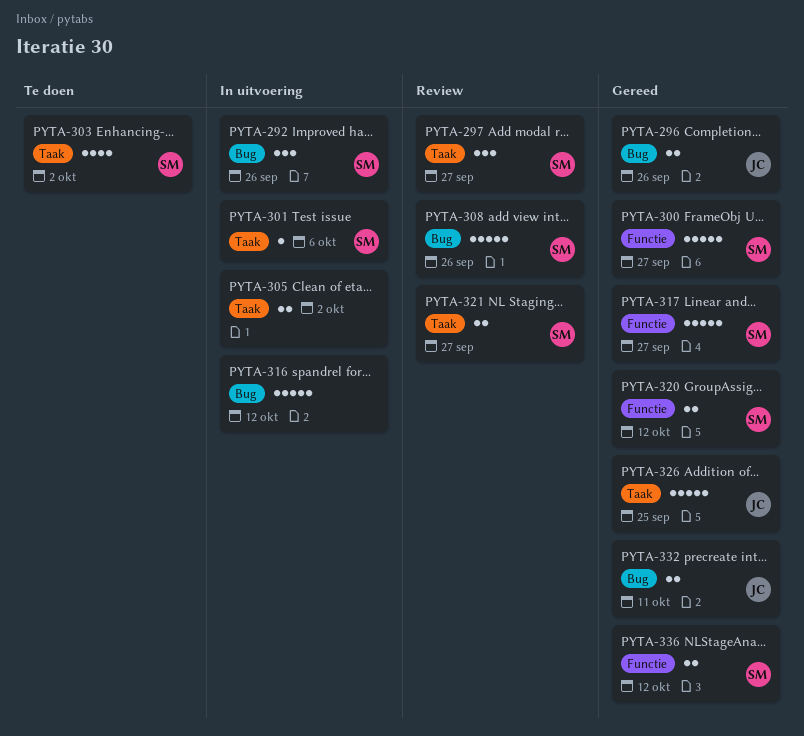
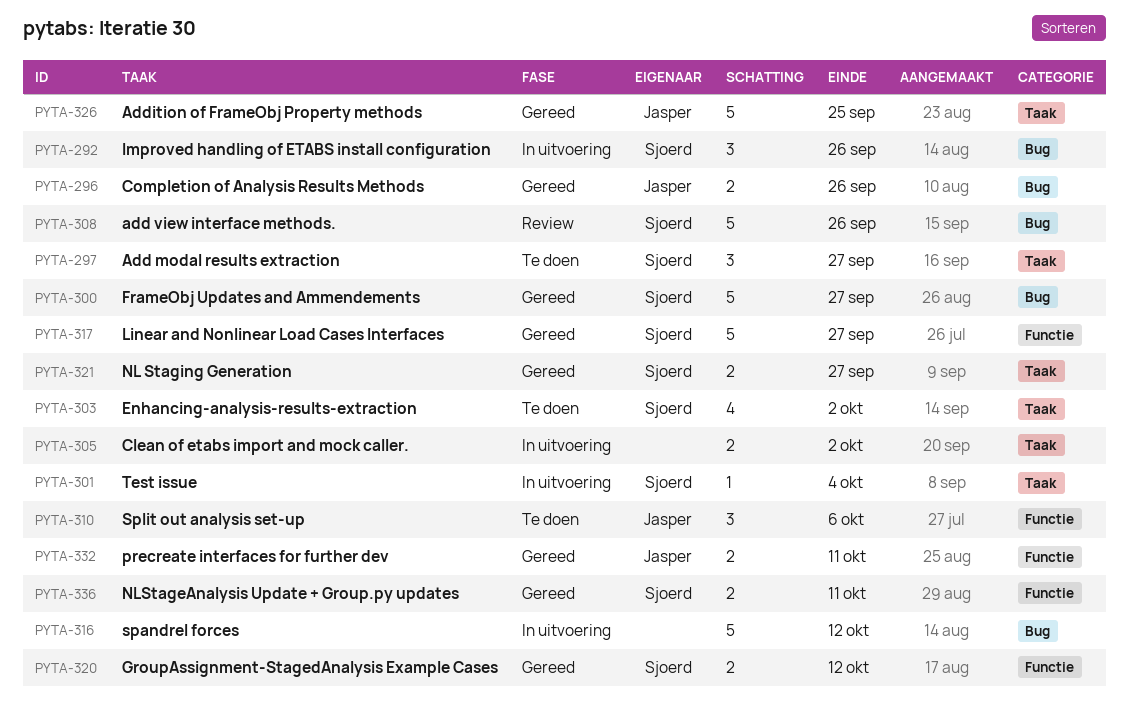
PYTA-297, status: Review -> Te doen
PYTA-300, label: Functie -> Bug
PYTA-301, due: Oct 6 -> Oct 4
PYTA-310: none -> present
PYTA-321, status: Review -> Gereed
PYTA-332, label: Bug -> Functie
PYTA-336, due: Oct 12 -> Oct 11

